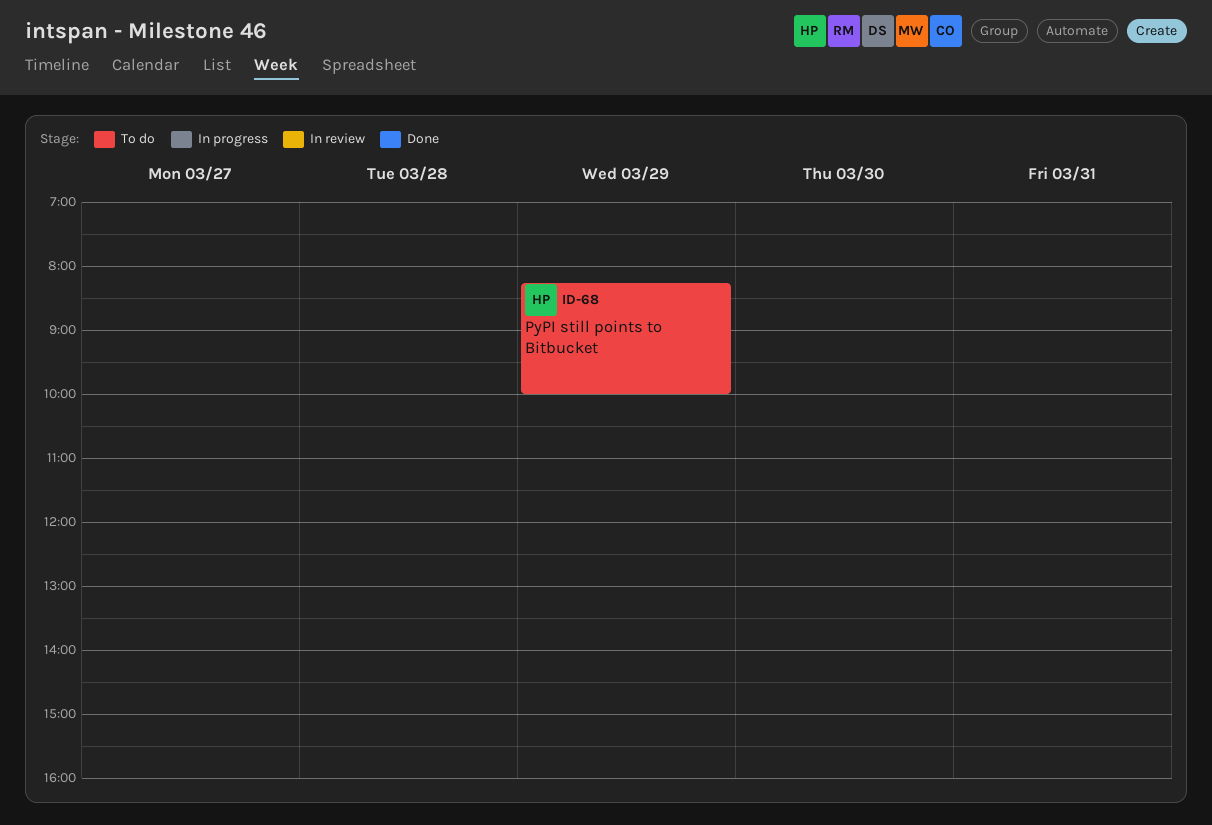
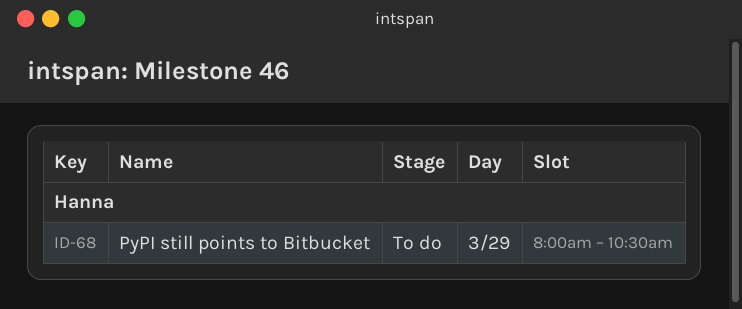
ID-68, begins: 08:15 -> 08:00
ID-68, ends: 10:00 -> 10:30

